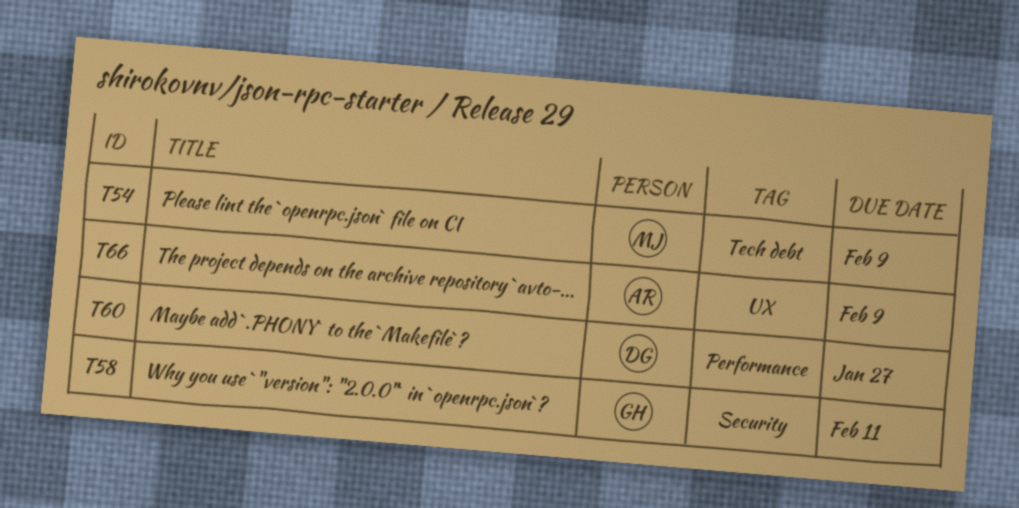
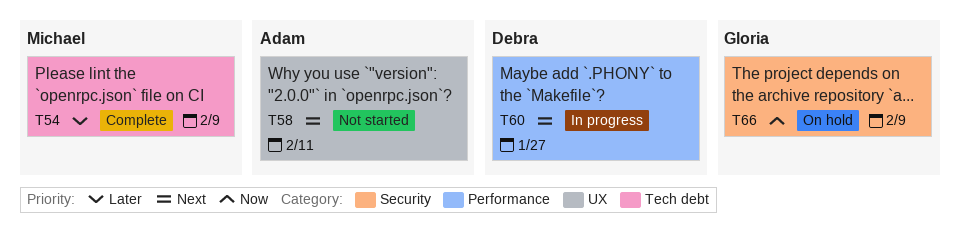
T58, owner: Gloria -> Adam
T58, label: Security -> UX
T66, owner: Adam -> Gloria
T66, label: UX -> Security

